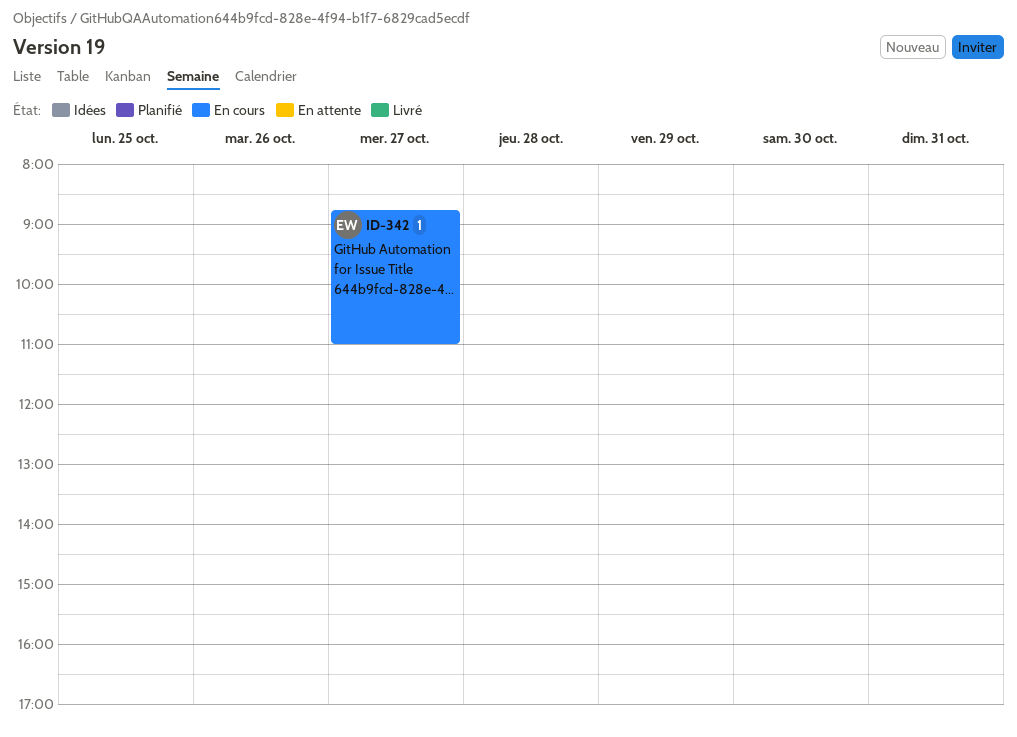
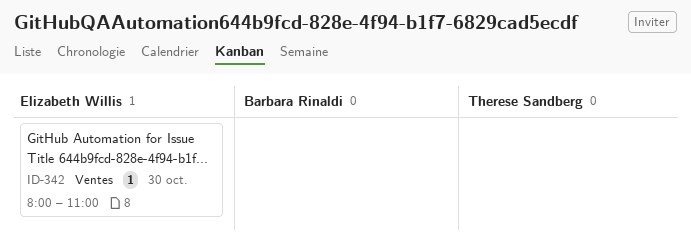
ID-342, day: Oct 27 -> Oct 30
ID-342, begins: 08:45 -> 08:00

